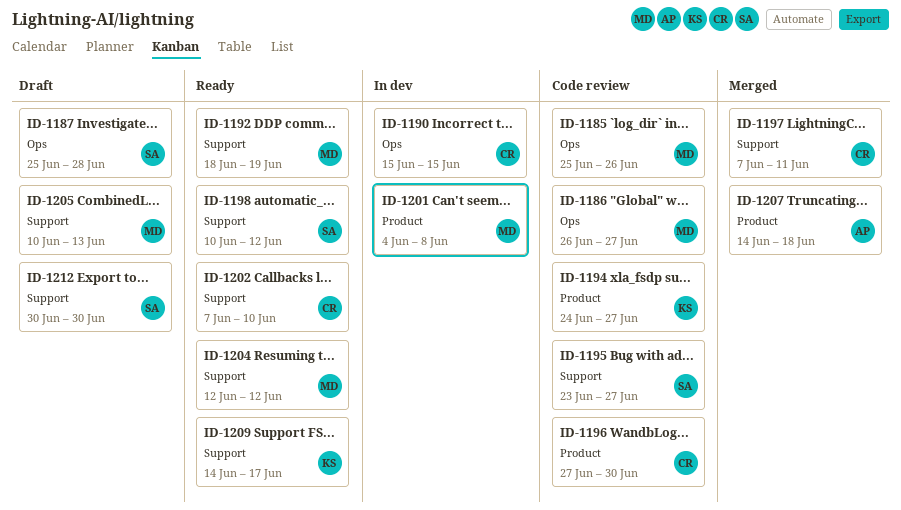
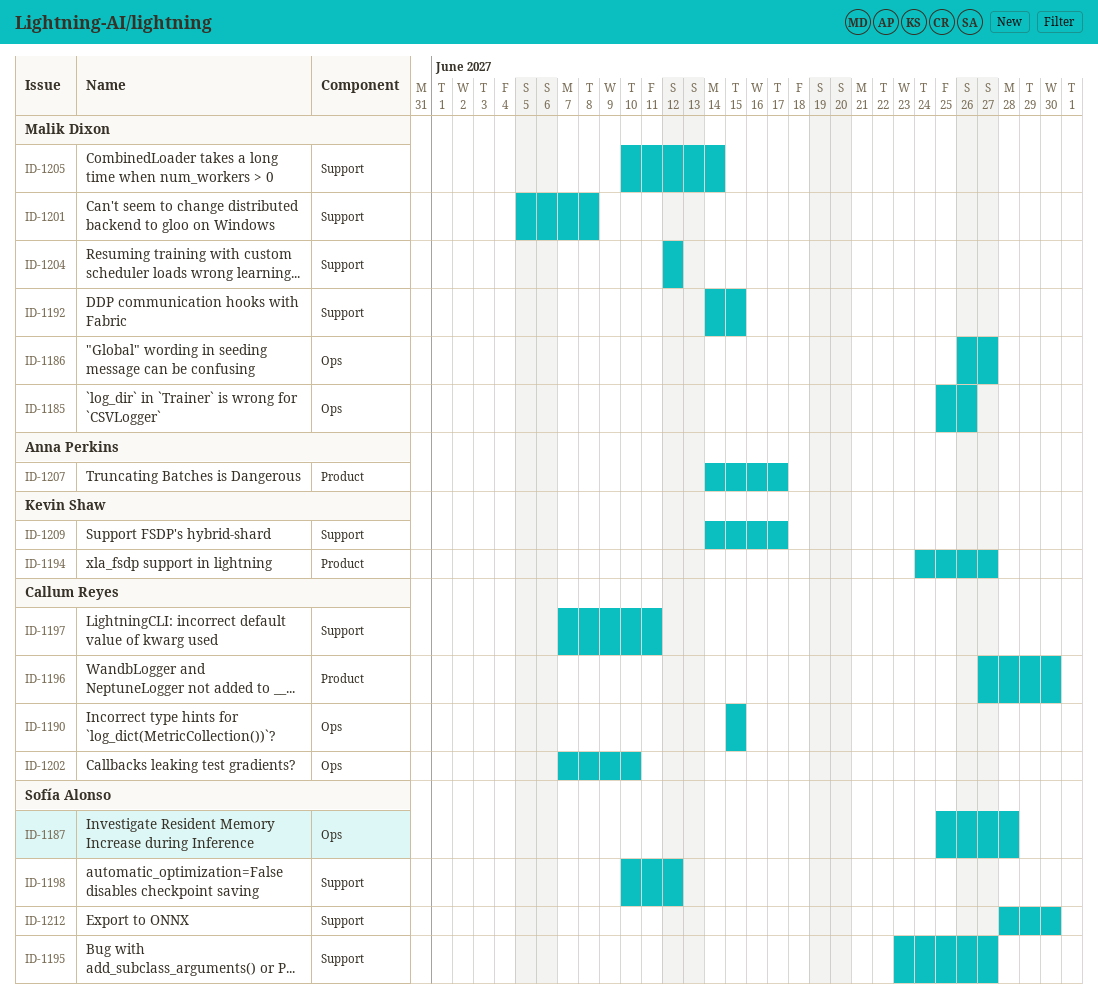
ID-1192, start: Jun 18 -> Jun 14
ID-1192, due: Jun 19 -> Jun 15
ID-1201, label: Product -> Support
ID-1201, start: Jun 4 -> Jun 5
ID-1202, label: Support -> Ops
ID-1205, due: Jun 13 -> Jun 14
ID-1207, due: Jun 18 -> Jun 17
ID-1212, start: Jun 30 -> Jun 28

